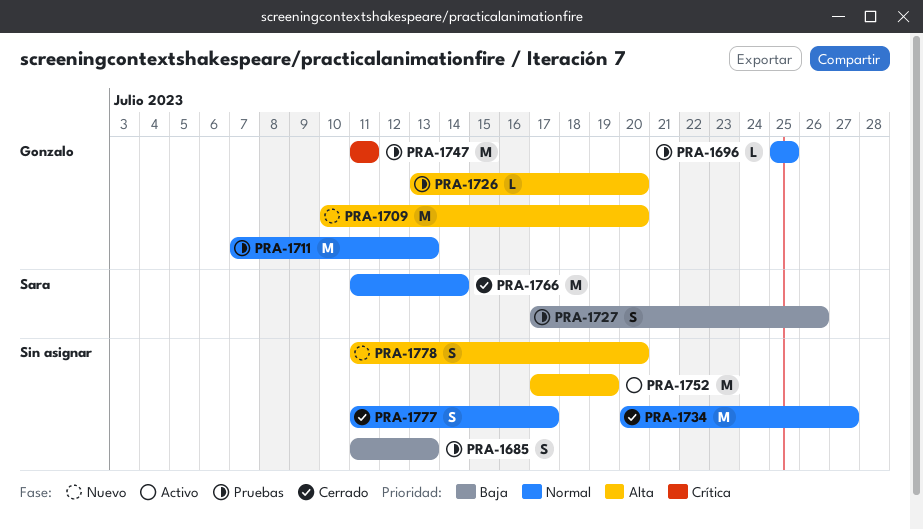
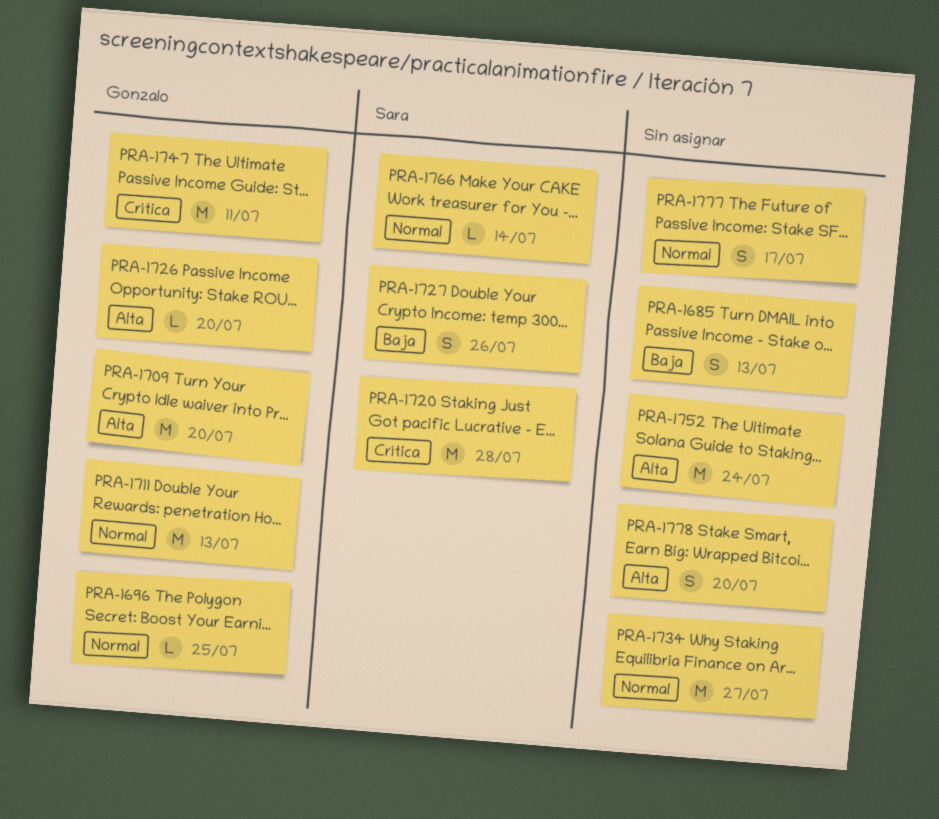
PRA-1720: none -> present
PRA-1752, due: Jul 19 -> Jul 24
PRA-1766, estimate: M -> L

